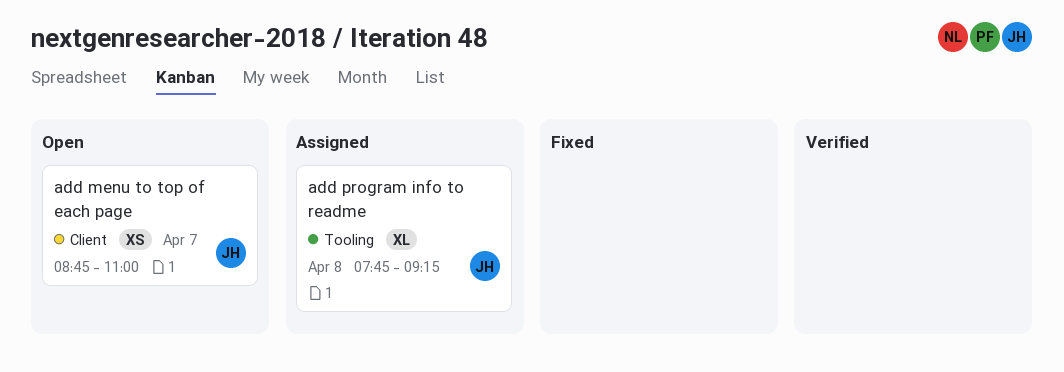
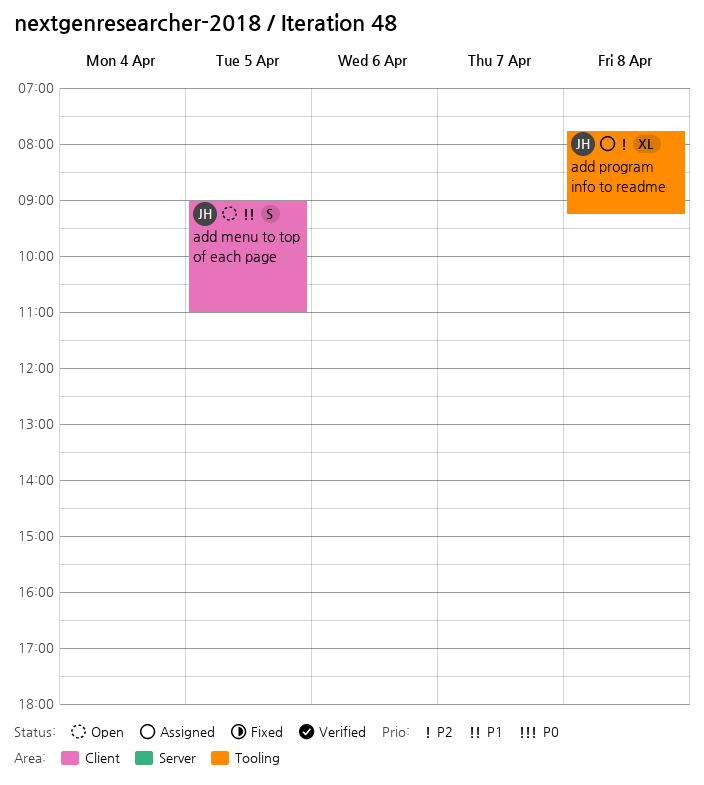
add menu to top of each page, estimate: XS -> S
add menu to top of each page, day: Apr 7 -> Apr 5
add menu to top of each page, begins: 08:45 -> 09:00

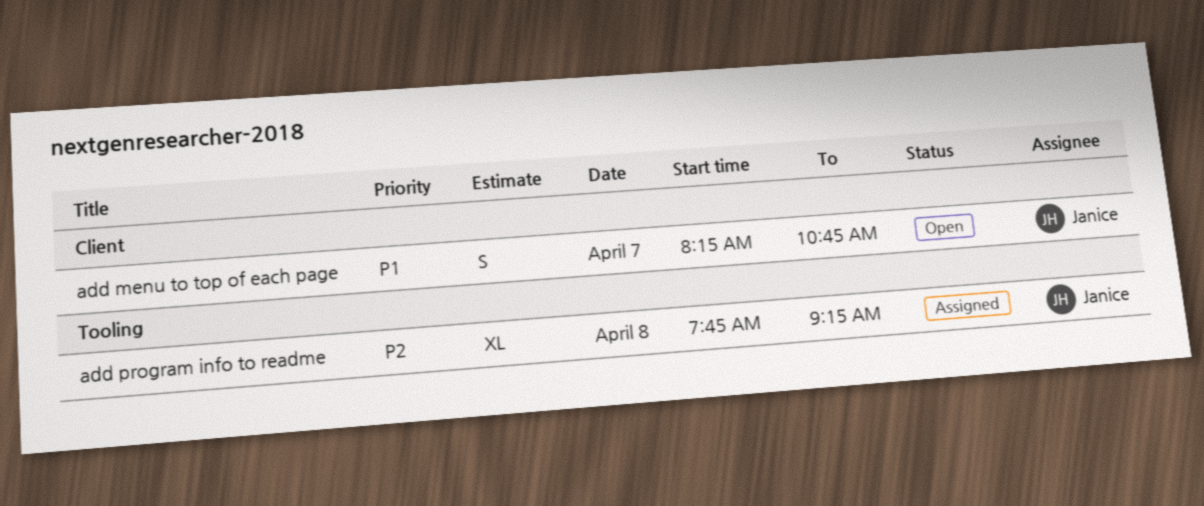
add menu to top of each page, day: Apr 5 -> Apr 7
add menu to top of each page, begins: 09:00 -> 08:15
add menu to top of each page, ends: 11:00 -> 10:45

